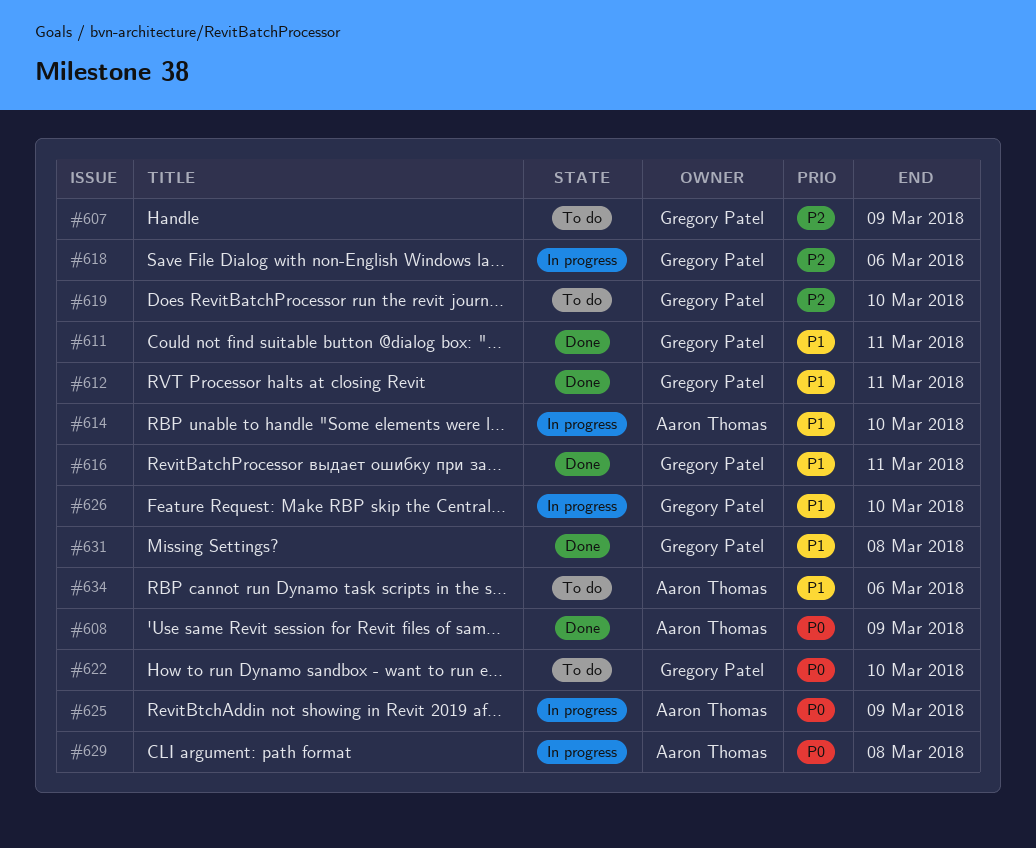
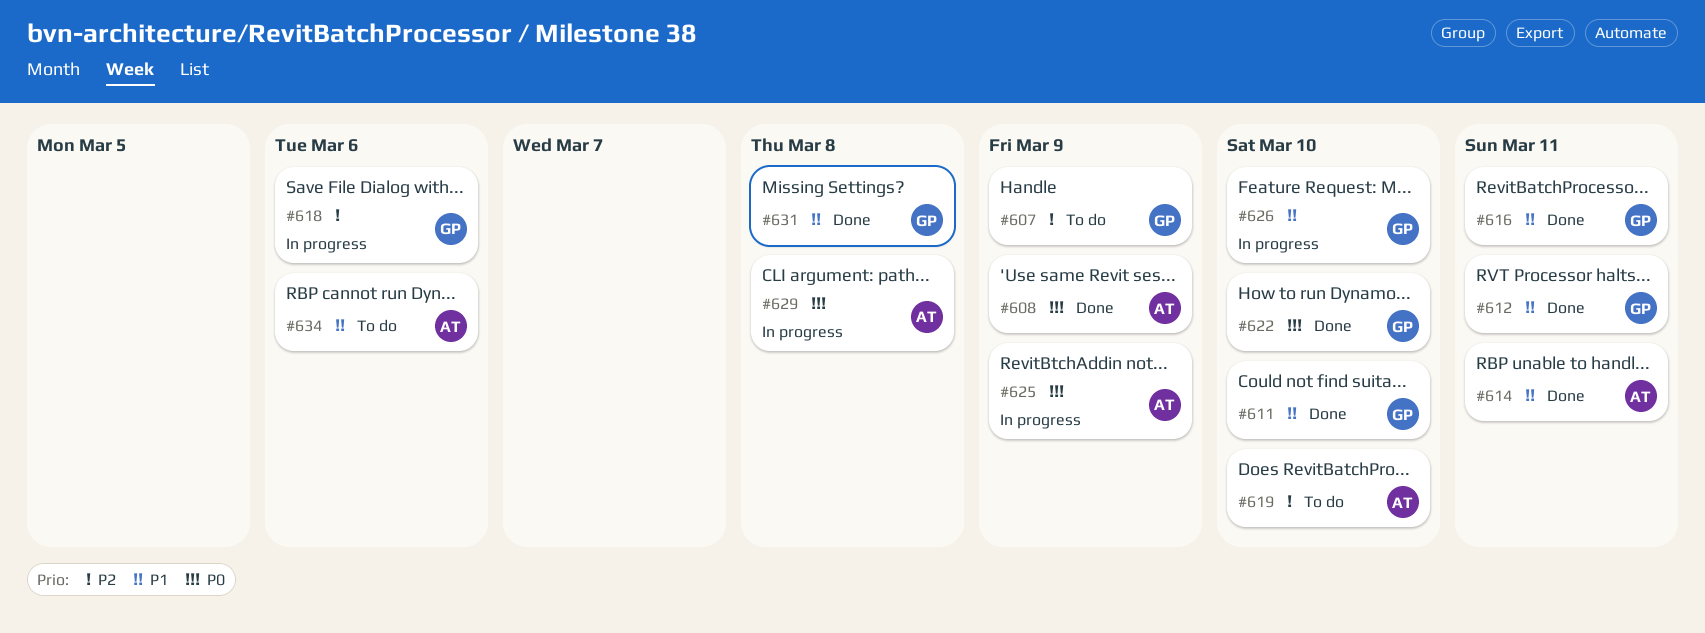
#611, due: Mar 11 -> Mar 10
#614, status: In progress -> Done
#614, due: Mar 10 -> Mar 11
#619, owner: Gregory Patel -> Aaron Thomas
#622, status: To do -> Done

